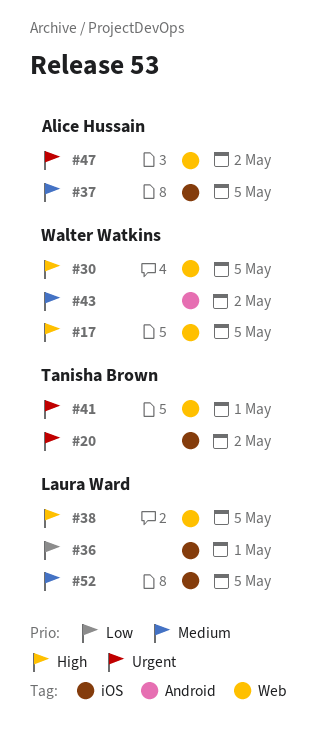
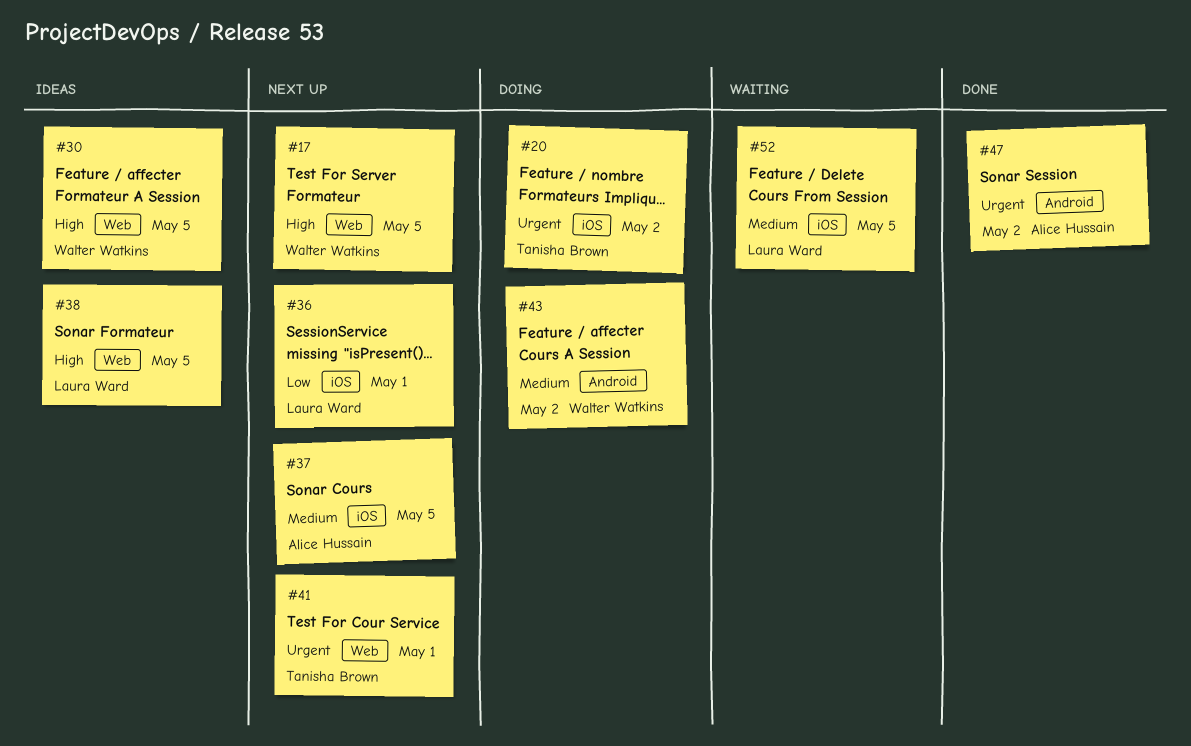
#47, label: Web -> Android

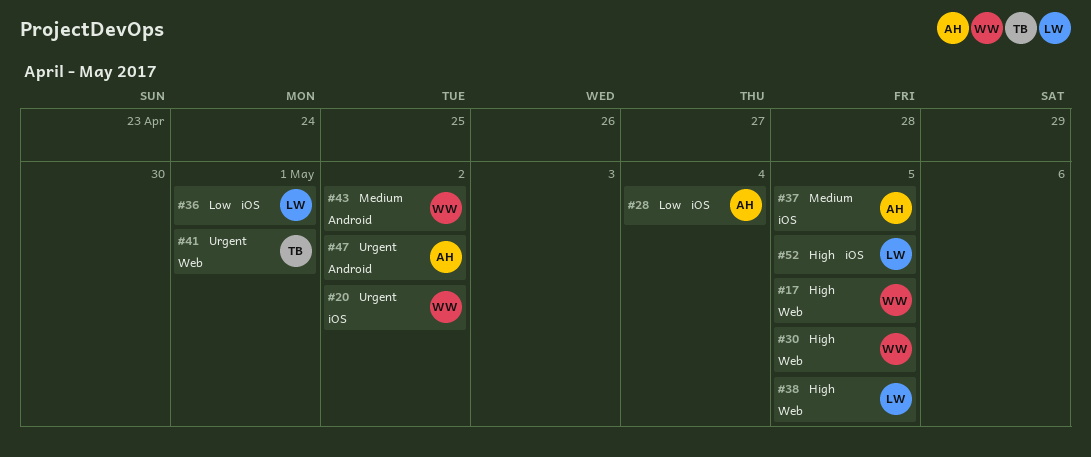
#20, owner: Tanisha Brown -> Walter Watkins
#28: none -> present
#52, priority: Medium -> High

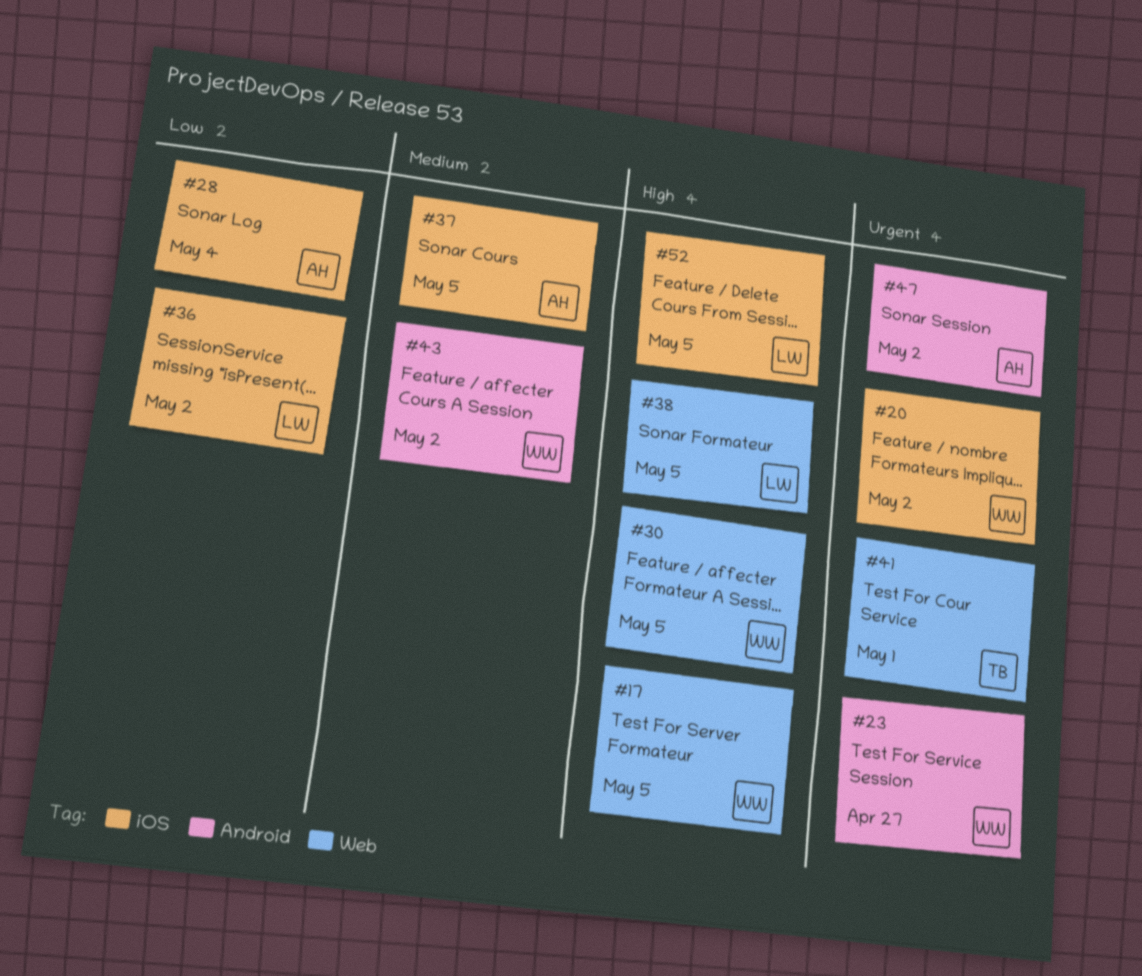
#23: none -> present
#36, due: May 1 -> May 2

